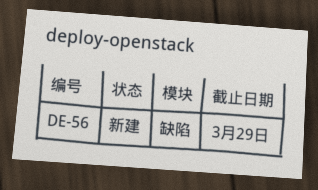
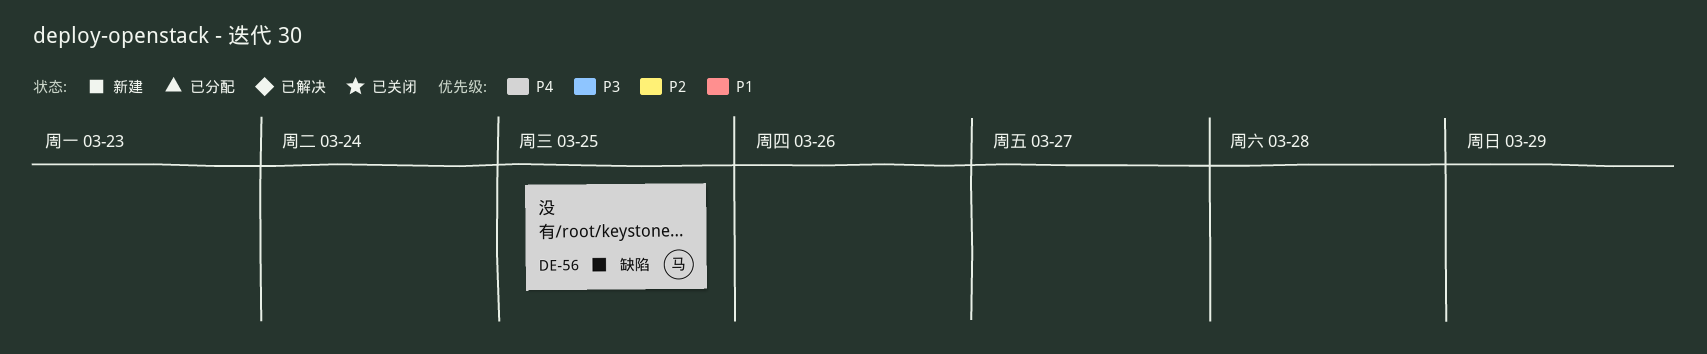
DE-56, due: Mar 29 -> Mar 25

